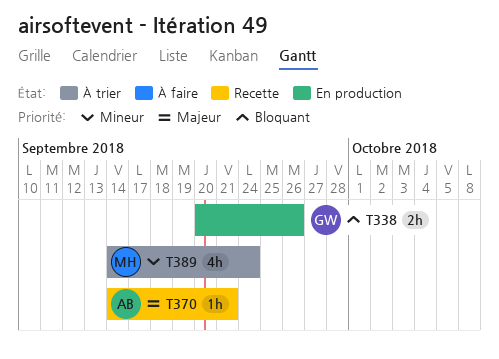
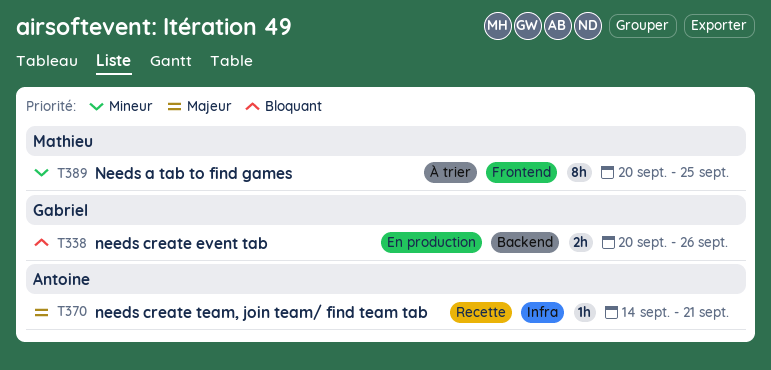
T389, estimate: 4h -> 8h
T389, start: Sep 14 -> Sep 20
T389, due: Sep 24 -> Sep 25

